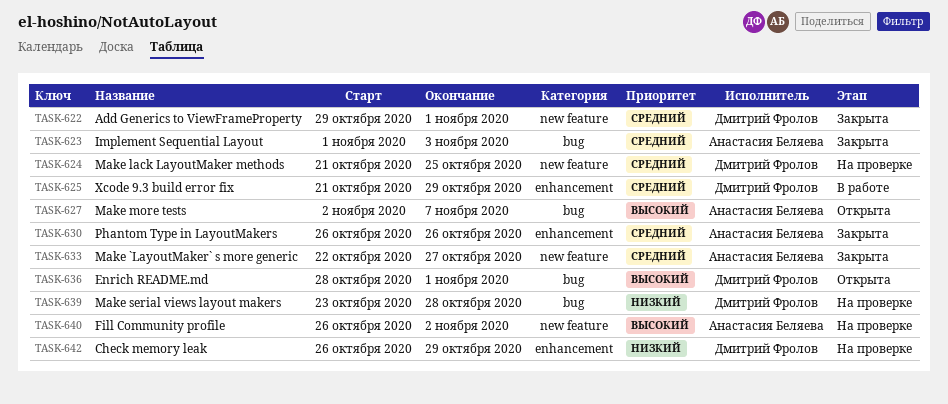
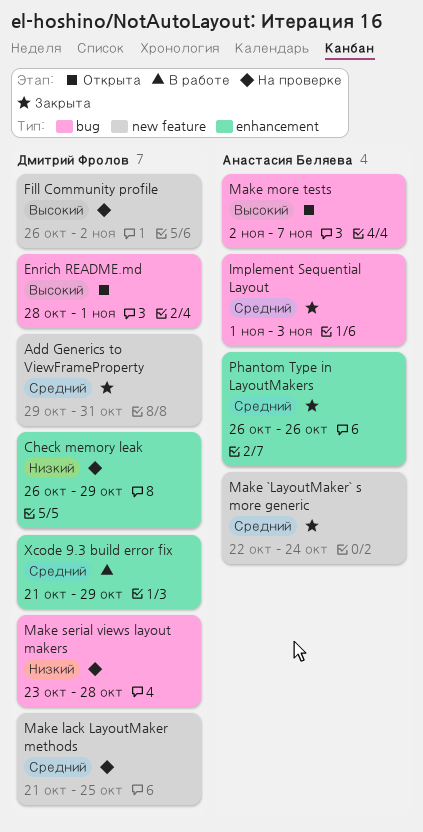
Add Generics to ViewFrameProperty, due: Nov 1 -> Oct 31
Fill Community profile, owner: Анастасия Беляева -> Дмитрий Фролов
Make `LayoutMaker` s more generic, due: Oct 27 -> Oct 24

